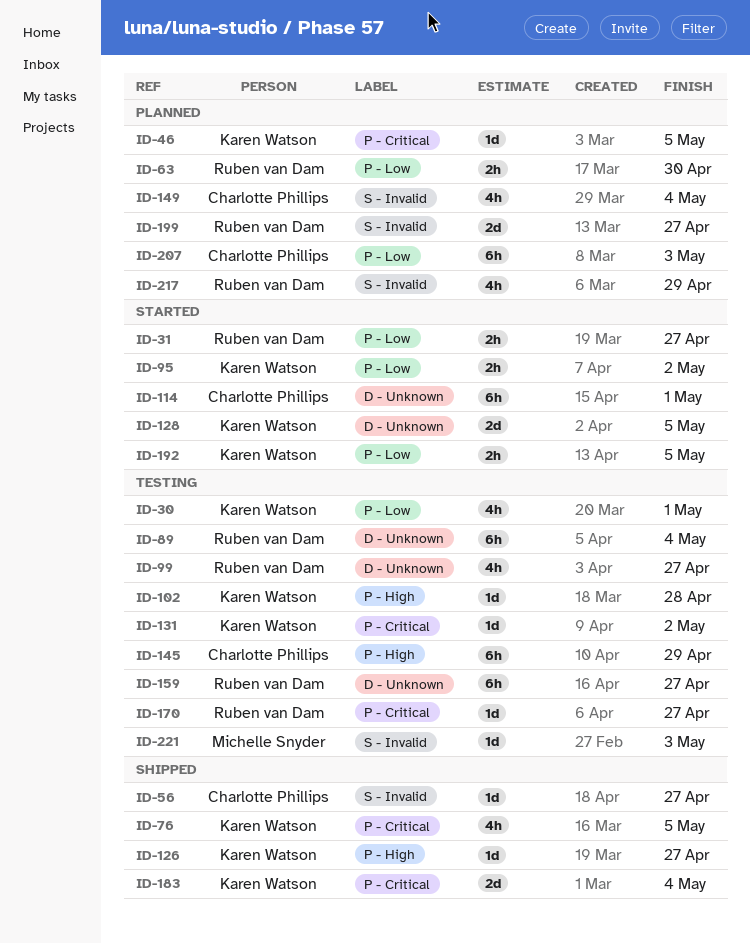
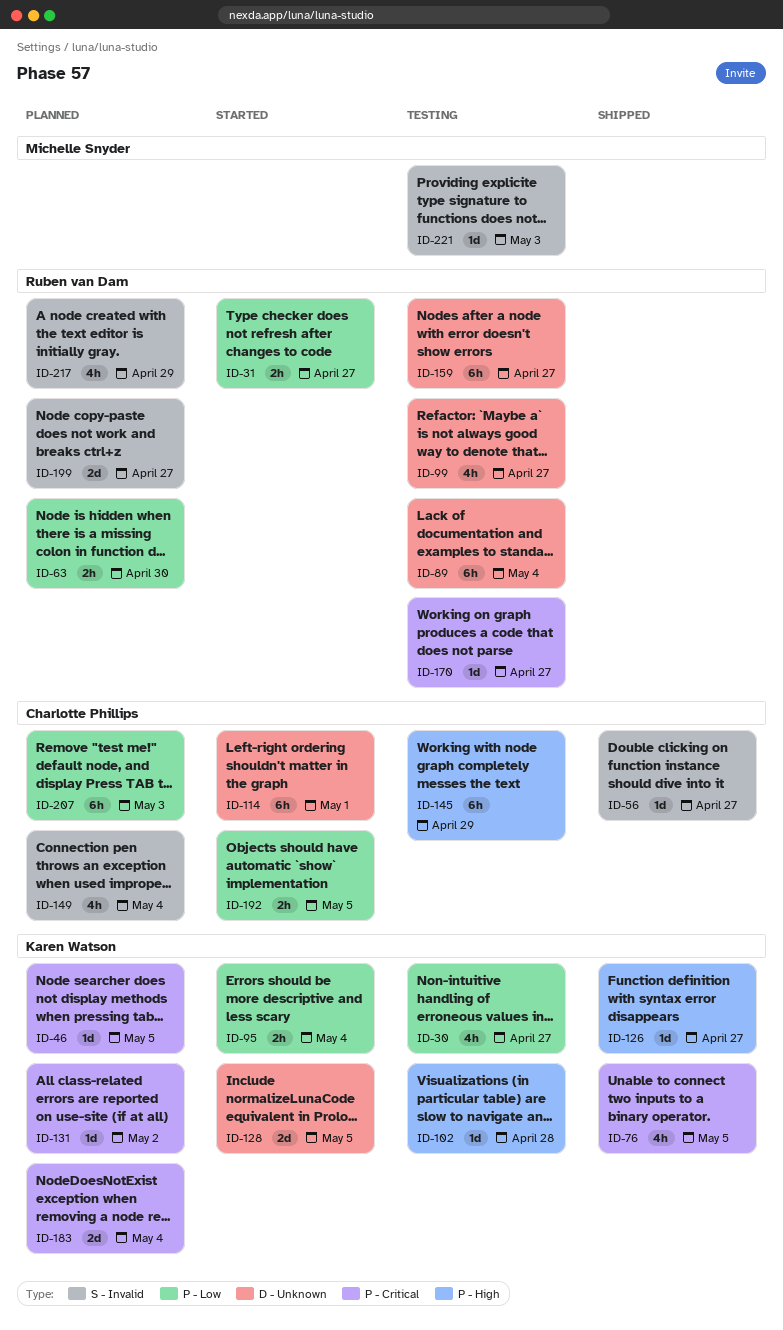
ID-30, due: May 1 -> Apr 27
ID-95, due: May 2 -> May 4
ID-131, status: Testing -> Planned
ID-183, status: Shipped -> Planned
ID-192, owner: Karen Watson -> Charlotte Phillips

